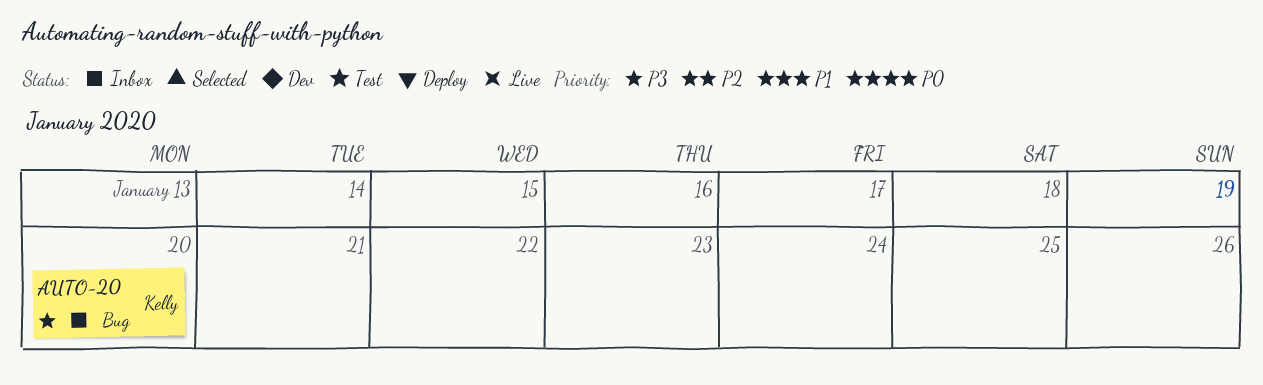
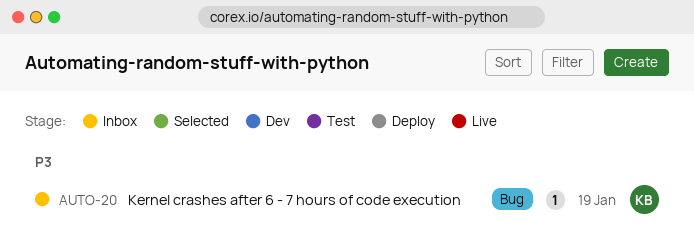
AUTO-20, due: Jan 20 -> Jan 19

